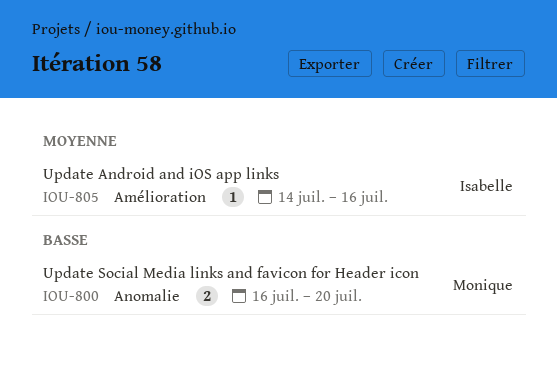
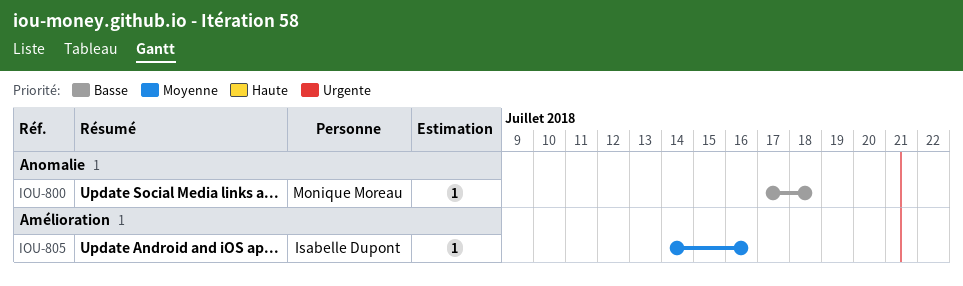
IOU-800, estimate: 2 -> 1
IOU-800, start: Jul 16 -> Jul 17
IOU-800, due: Jul 20 -> Jul 18

